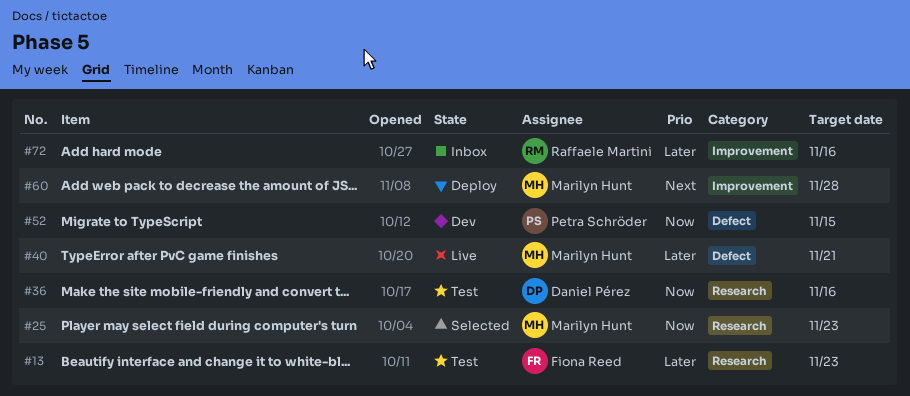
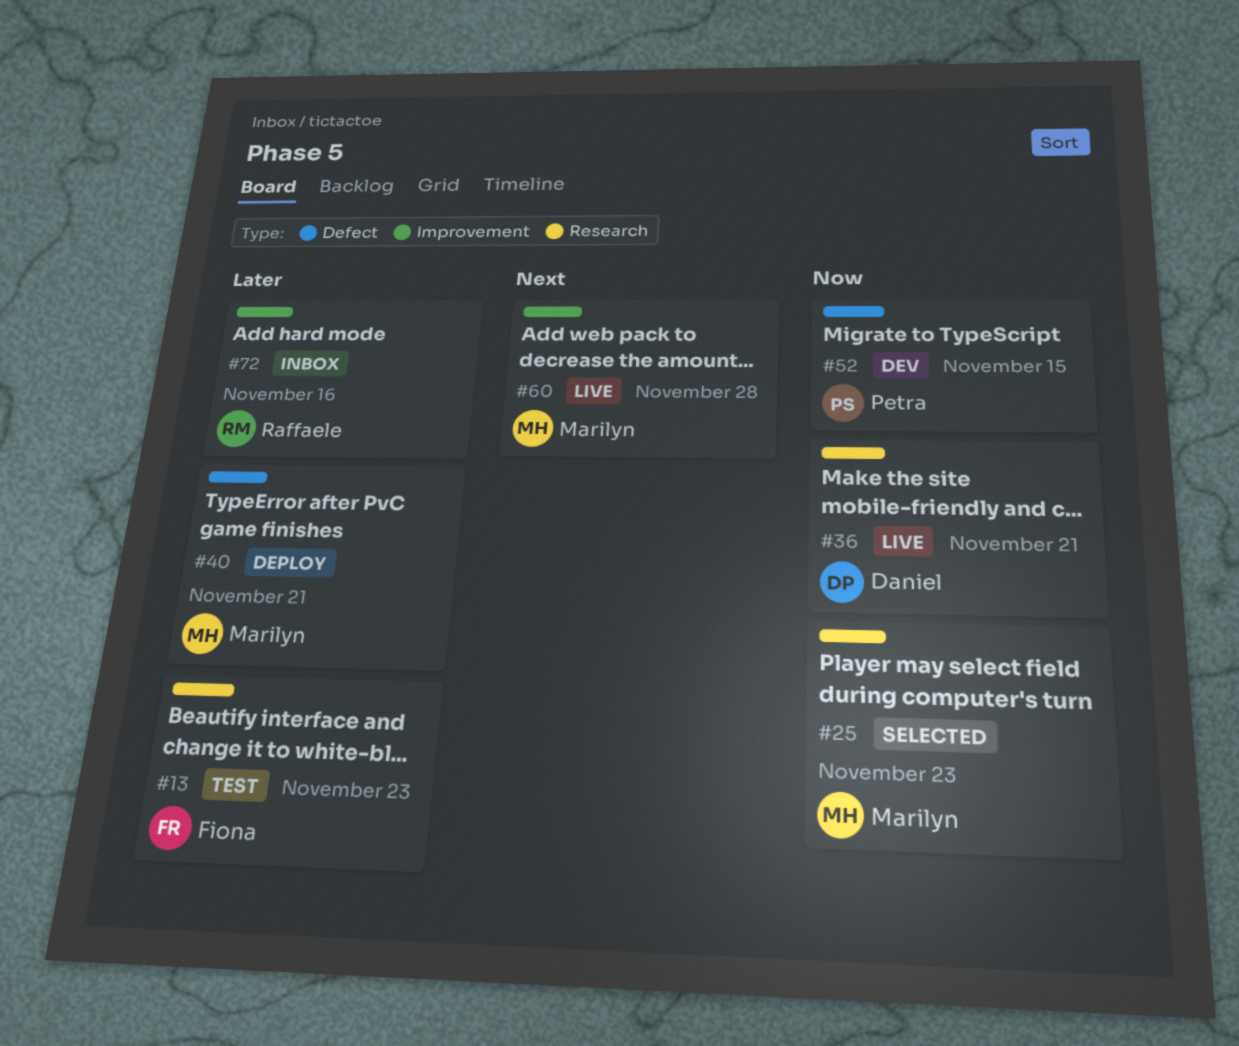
#36, status: Test -> Live
#36, due: Nov 16 -> Nov 21
#40, status: Live -> Deploy
#60, status: Deploy -> Live

